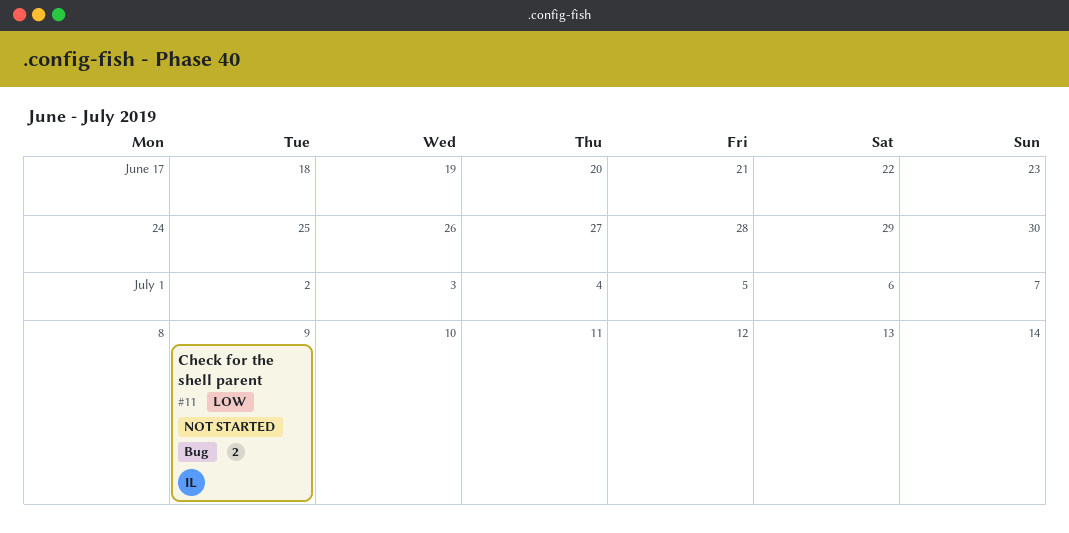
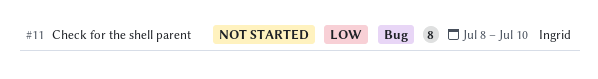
#11, estimate: 2 -> 8
#11, due: Jul 9 -> Jul 10

